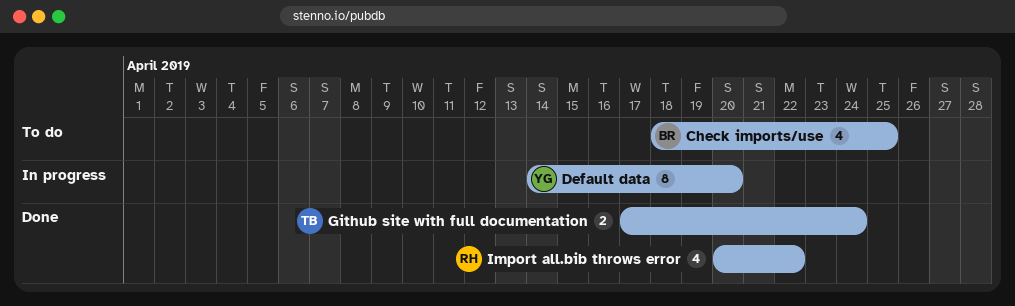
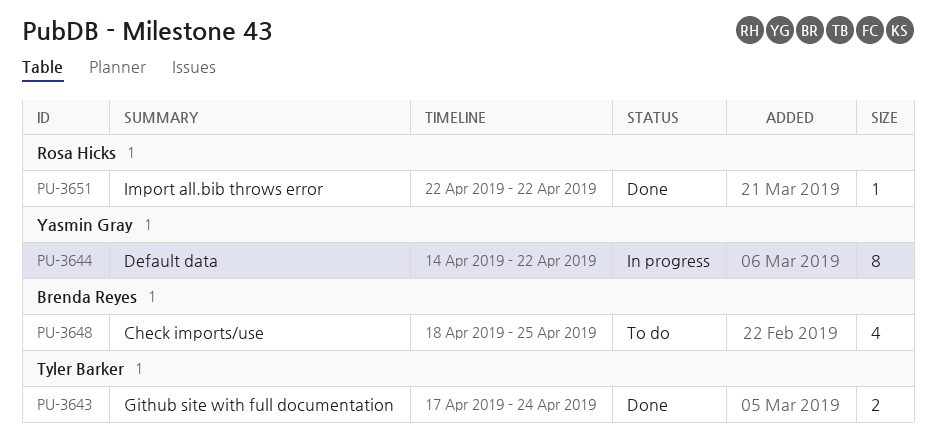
Default data, due: Apr 20 -> Apr 22
Import all.bib throws error, estimate: 4 -> 1
Import all.bib throws error, start: Apr 20 -> Apr 22

